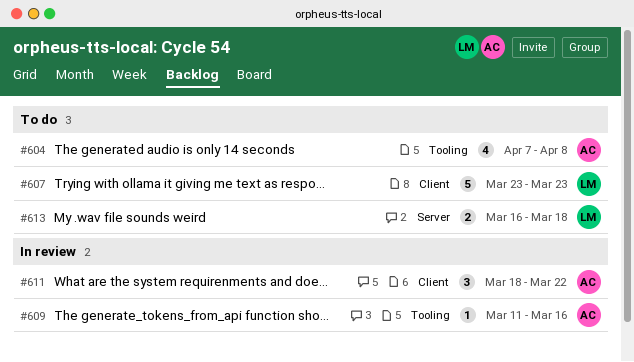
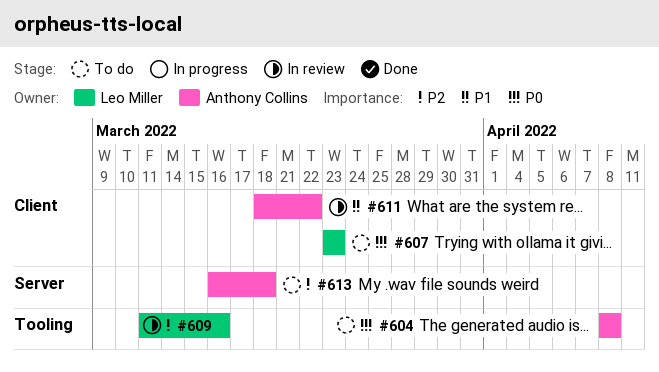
#604, start: Apr 7 -> Apr 8
#609, owner: Anthony Collins -> Leo Miller
#613, owner: Leo Miller -> Anthony Collins

